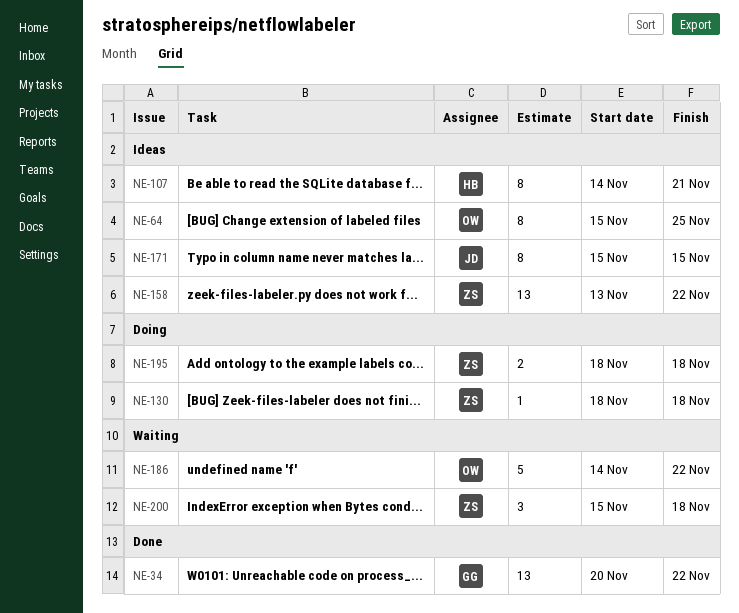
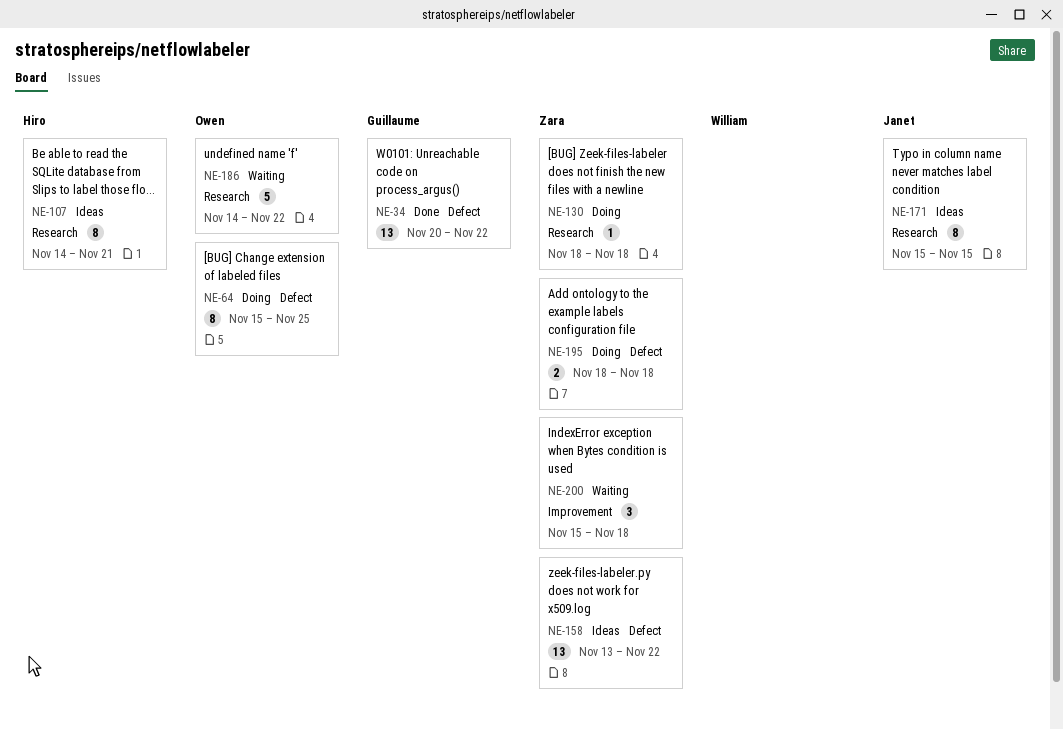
NE-64, status: Ideas -> Doing

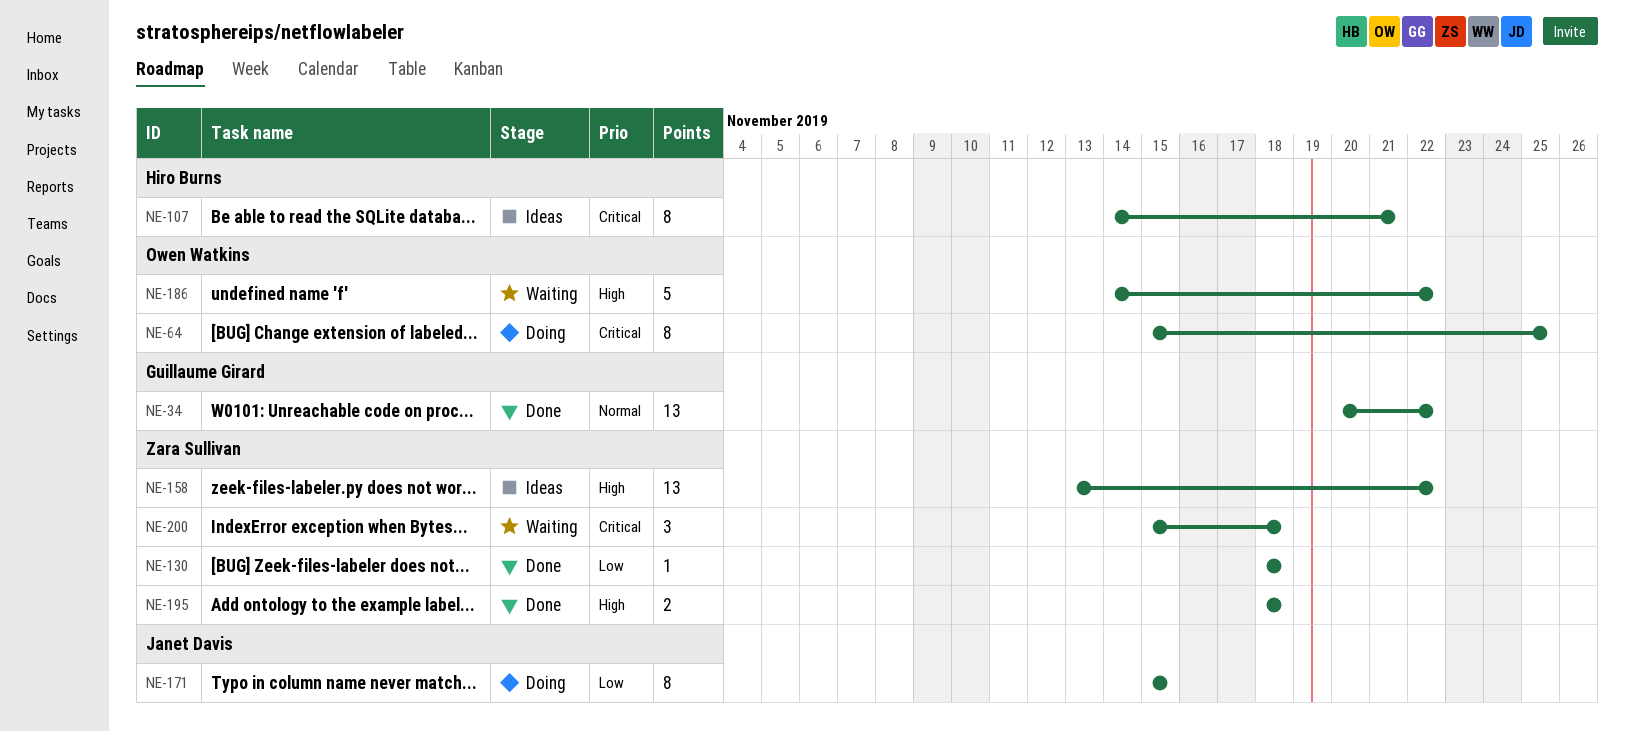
NE-130, status: Doing -> Done
NE-171, status: Ideas -> Doing
NE-195, status: Doing -> Done

